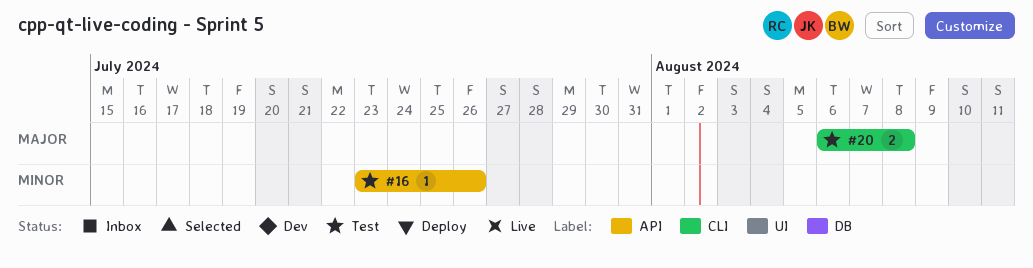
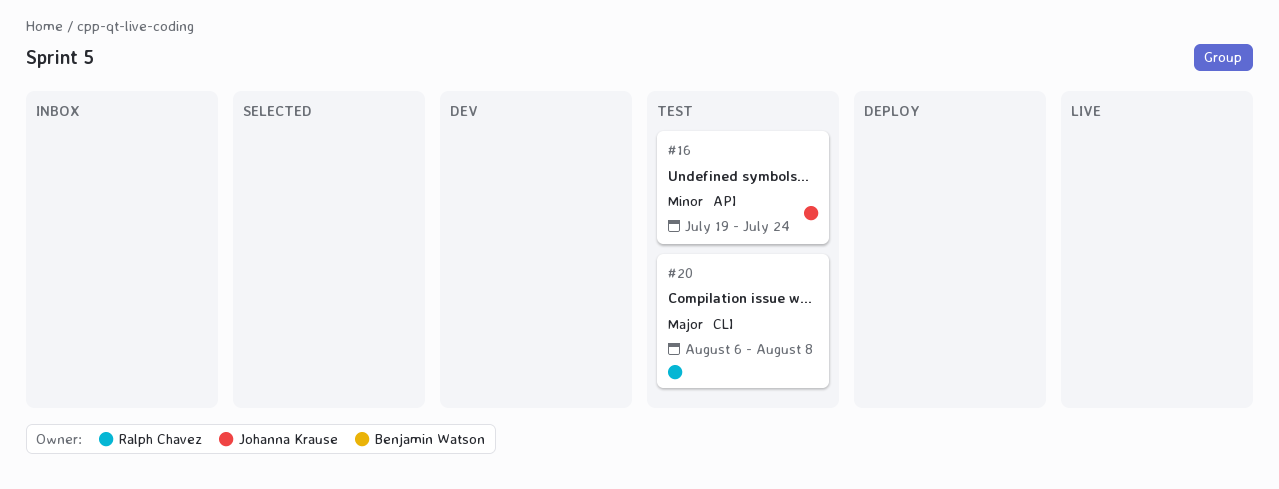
#16, start: Jul 23 -> Jul 19
#16, due: Jul 26 -> Jul 24

